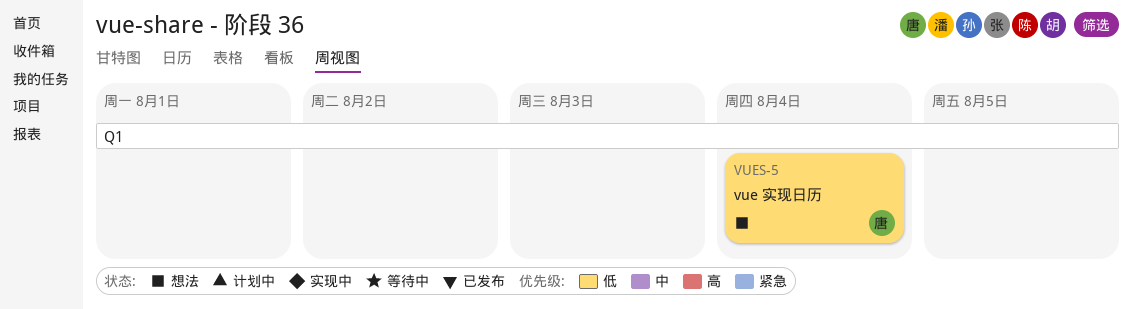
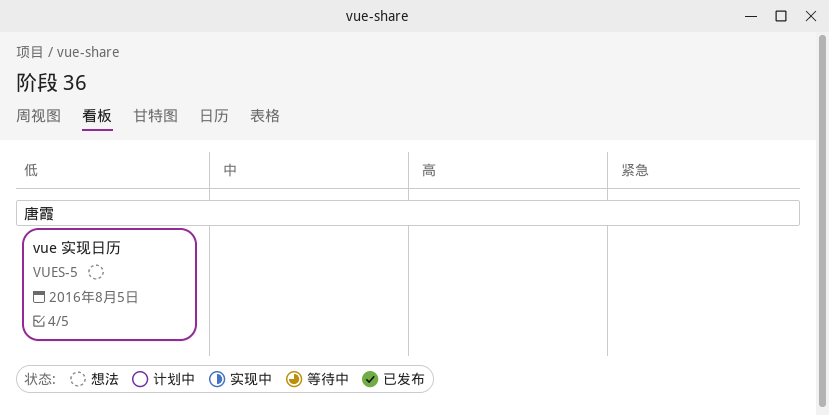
VUES-5, due: Aug 4 -> Aug 5

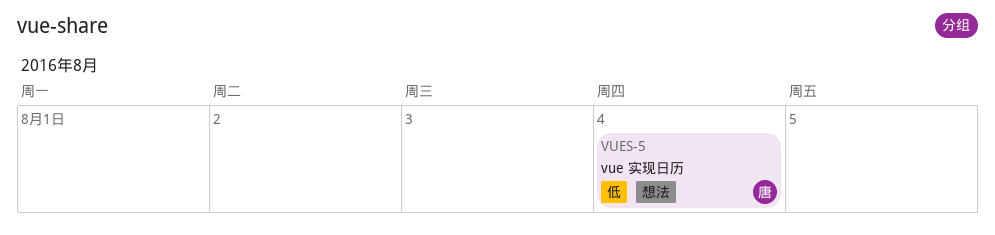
VUES-5, due: Aug 5 -> Aug 4

